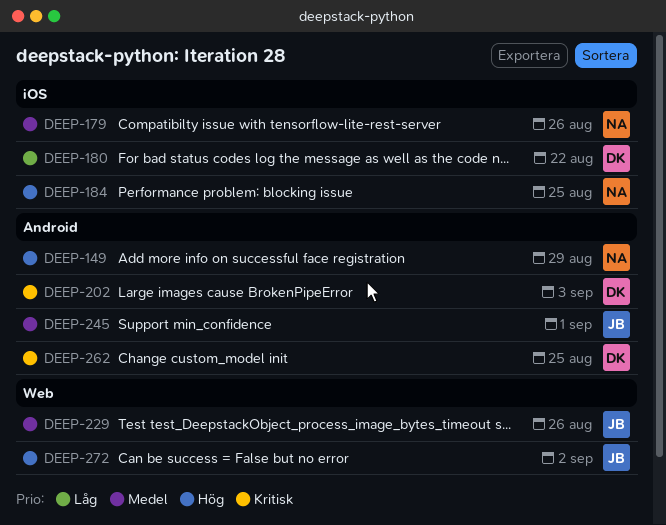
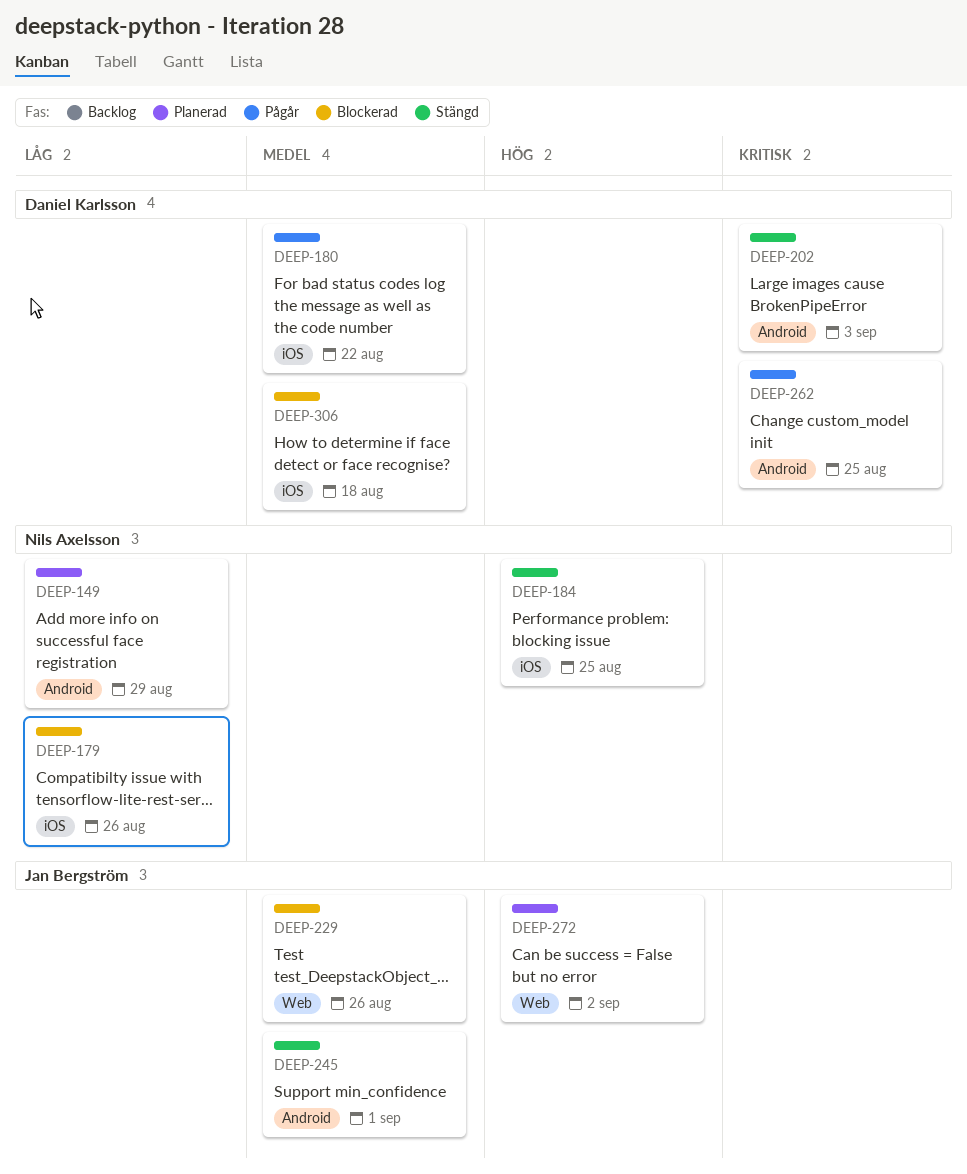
DEEP-149, priority: Hög -> Låg
DEEP-179, priority: Medel -> Låg
DEEP-180, priority: Låg -> Medel
DEEP-306: none -> present

